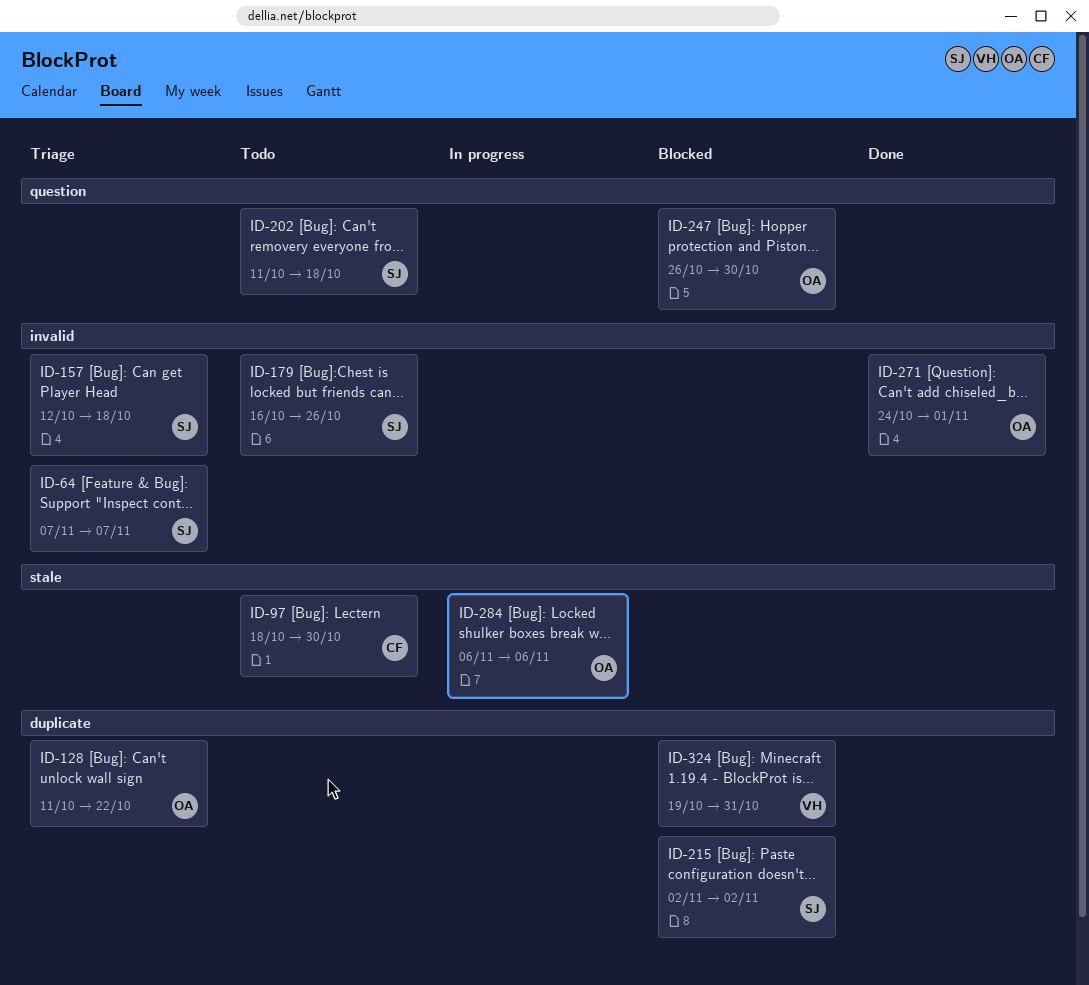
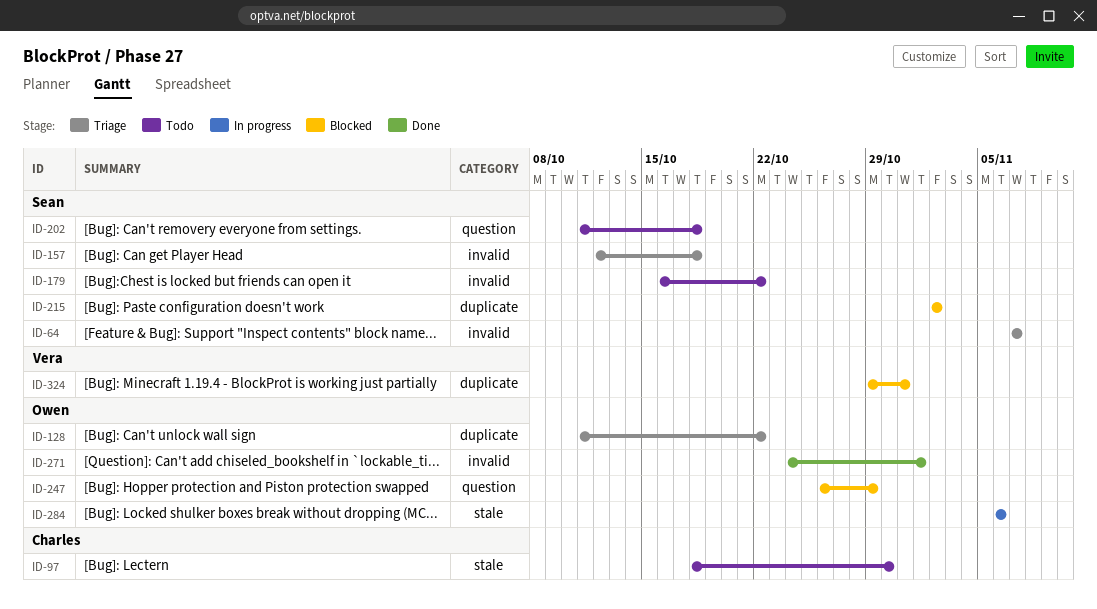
ID-179, due: Oct 26 -> Oct 22
ID-247, due: Oct 30 -> Oct 29
ID-324, start: Oct 19 -> Oct 29

